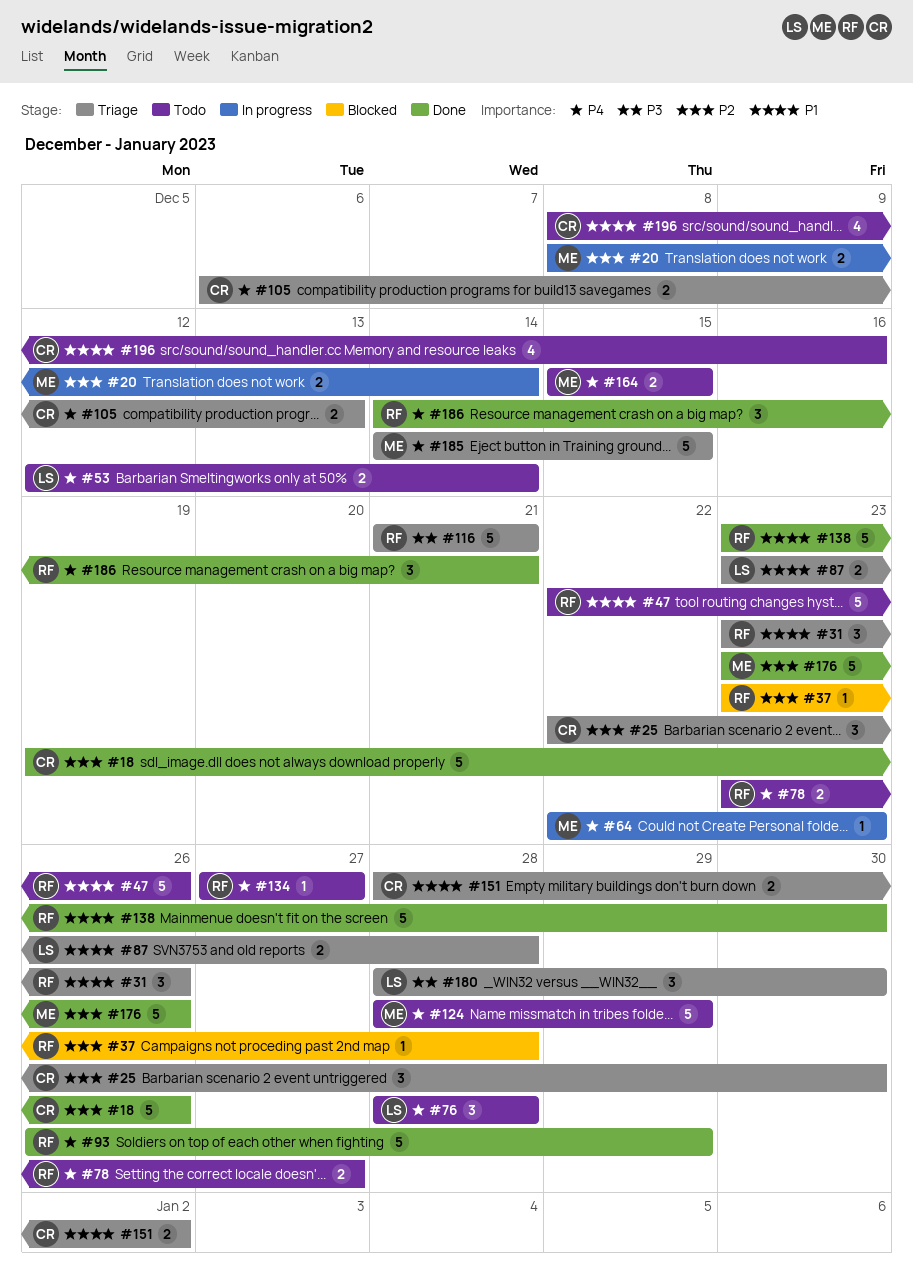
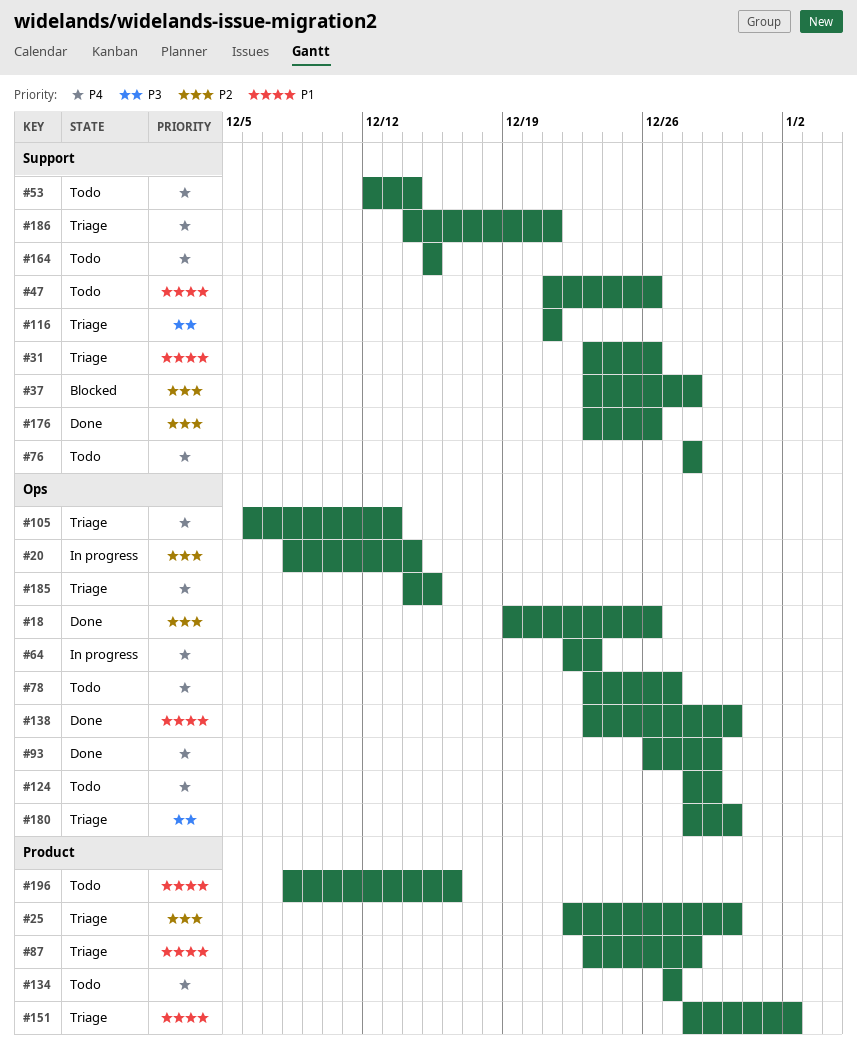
#47, start: Dec 22 -> Dec 21
#186, status: Done -> Triage

